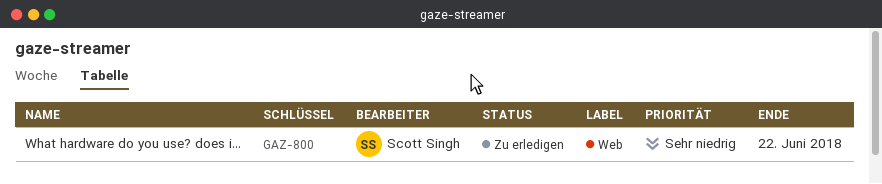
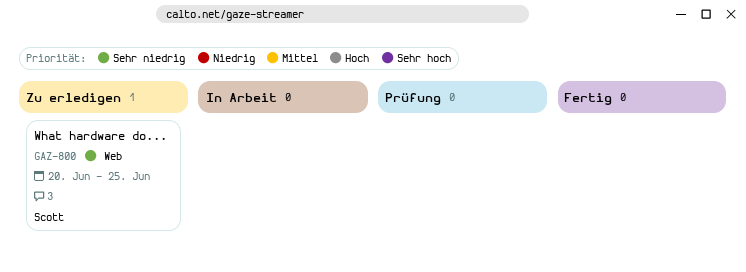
GAZ-800, due: Jun 22 -> Jun 25

